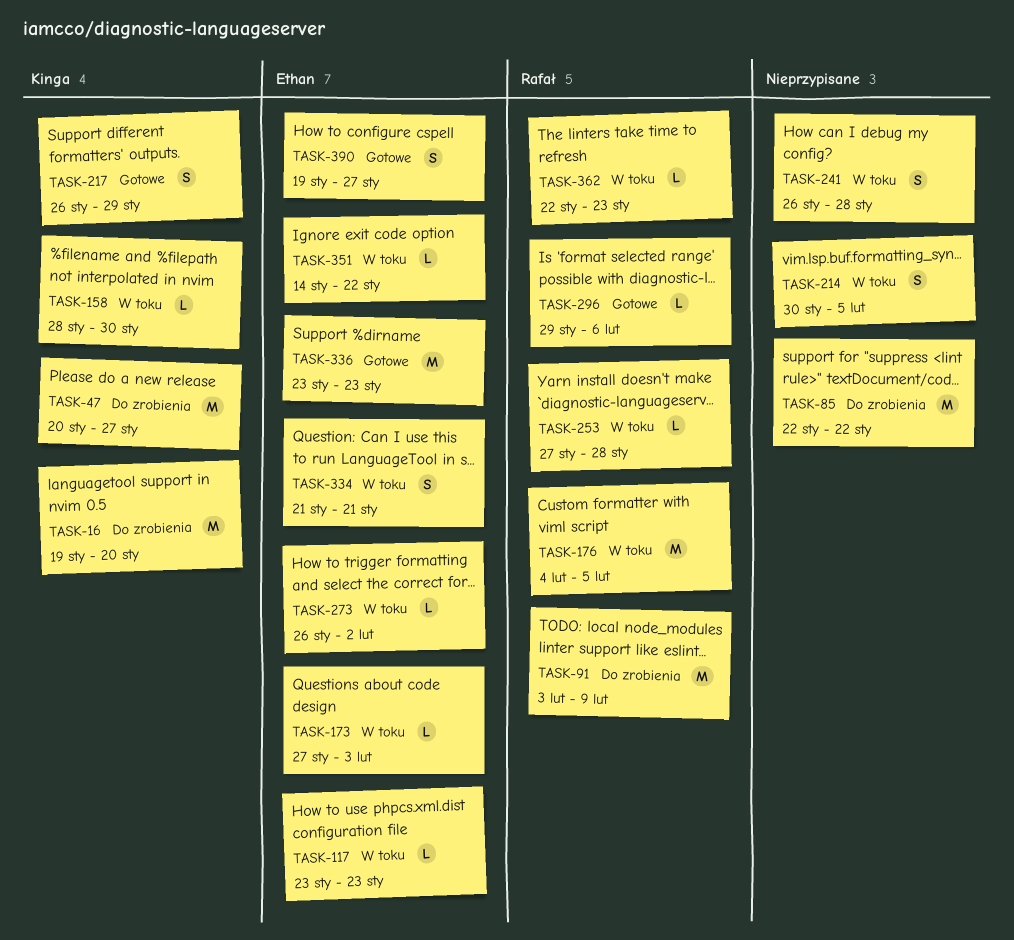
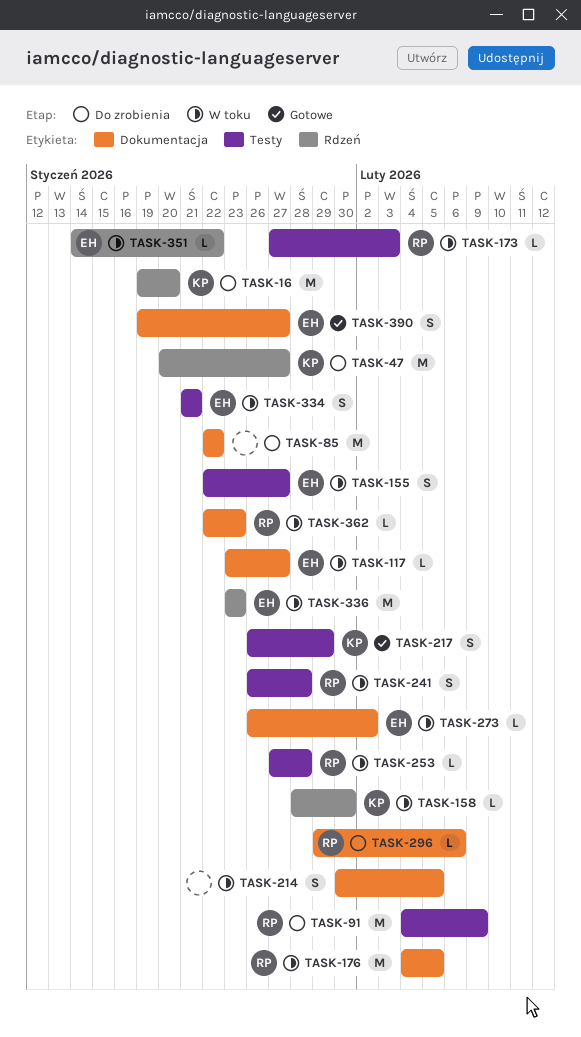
TASK-91, start: Feb 3 -> Feb 4
TASK-117, due: Jan 23 -> Jan 27
TASK-155: none -> present
TASK-173, owner: Ethan -> Rafał
TASK-241, owner: none -> Rafał
TASK-296, status: Gotowe -> Do zrobienia
TASK-336, status: Gotowe -> W toku

